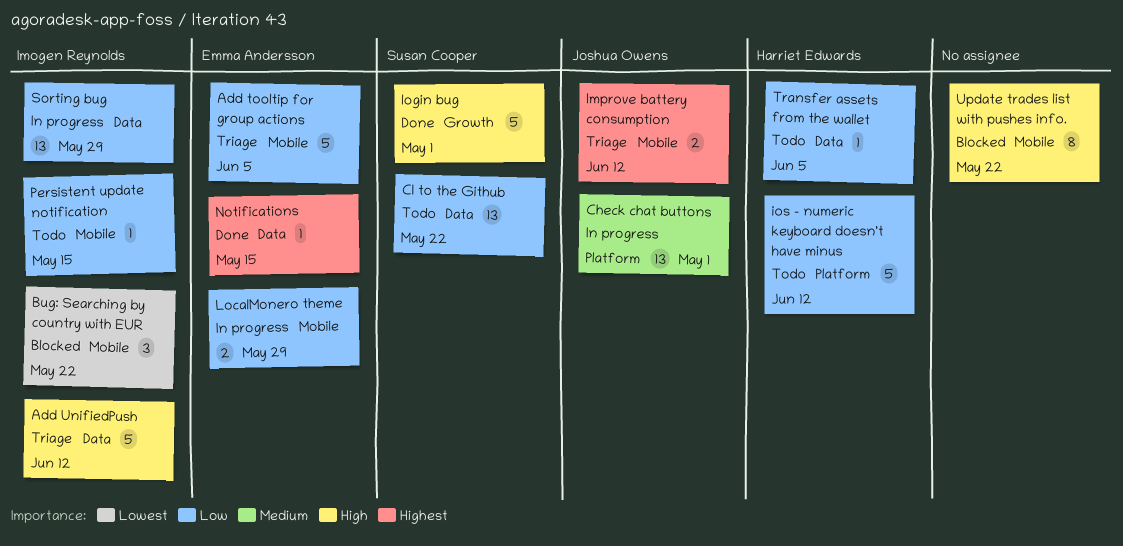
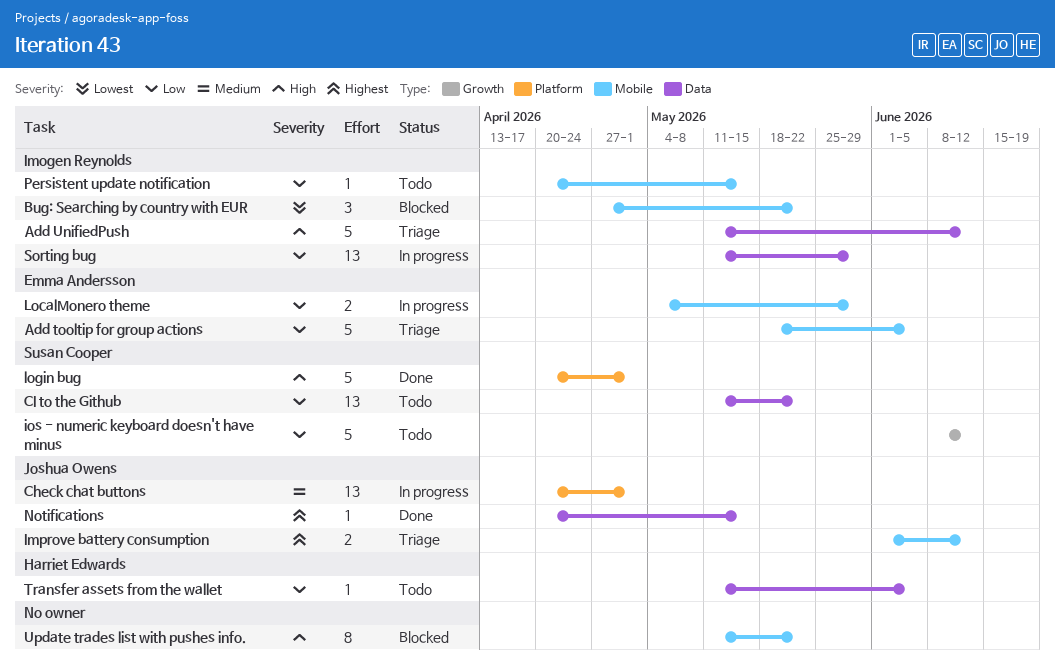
ios - numeric keyboard doesn't have minus, owner: Harriet Edwards -> Susan Cooper
ios - numeric keyboard doesn't have minus, label: Platform -> Growth
login bug, label: Growth -> Platform
Notifications, owner: Emma Andersson -> Joshua Owens

